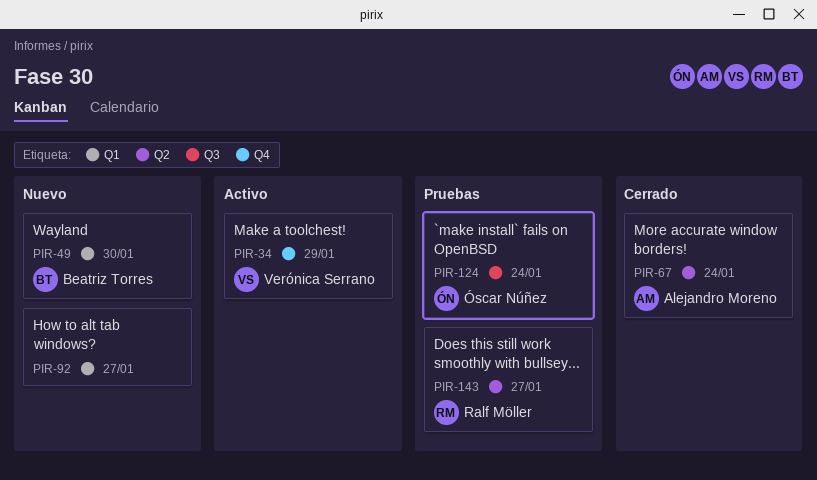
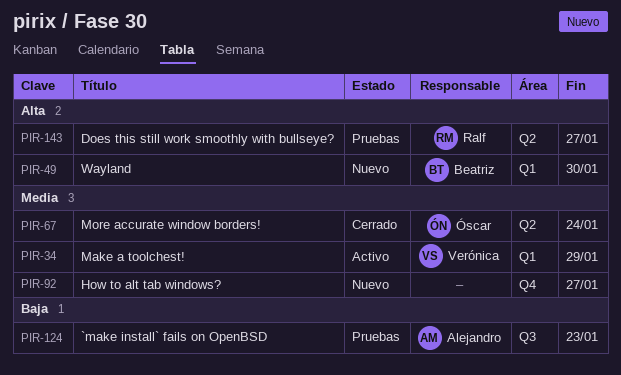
PIR-34, label: Q4 -> Q1
PIR-67, owner: Alejandro Moreno -> Óscar Núñez
PIR-92, label: Q1 -> Q4
PIR-124, owner: Óscar Núñez -> Alejandro Moreno
PIR-124, due: Jan 24 -> Jan 23

